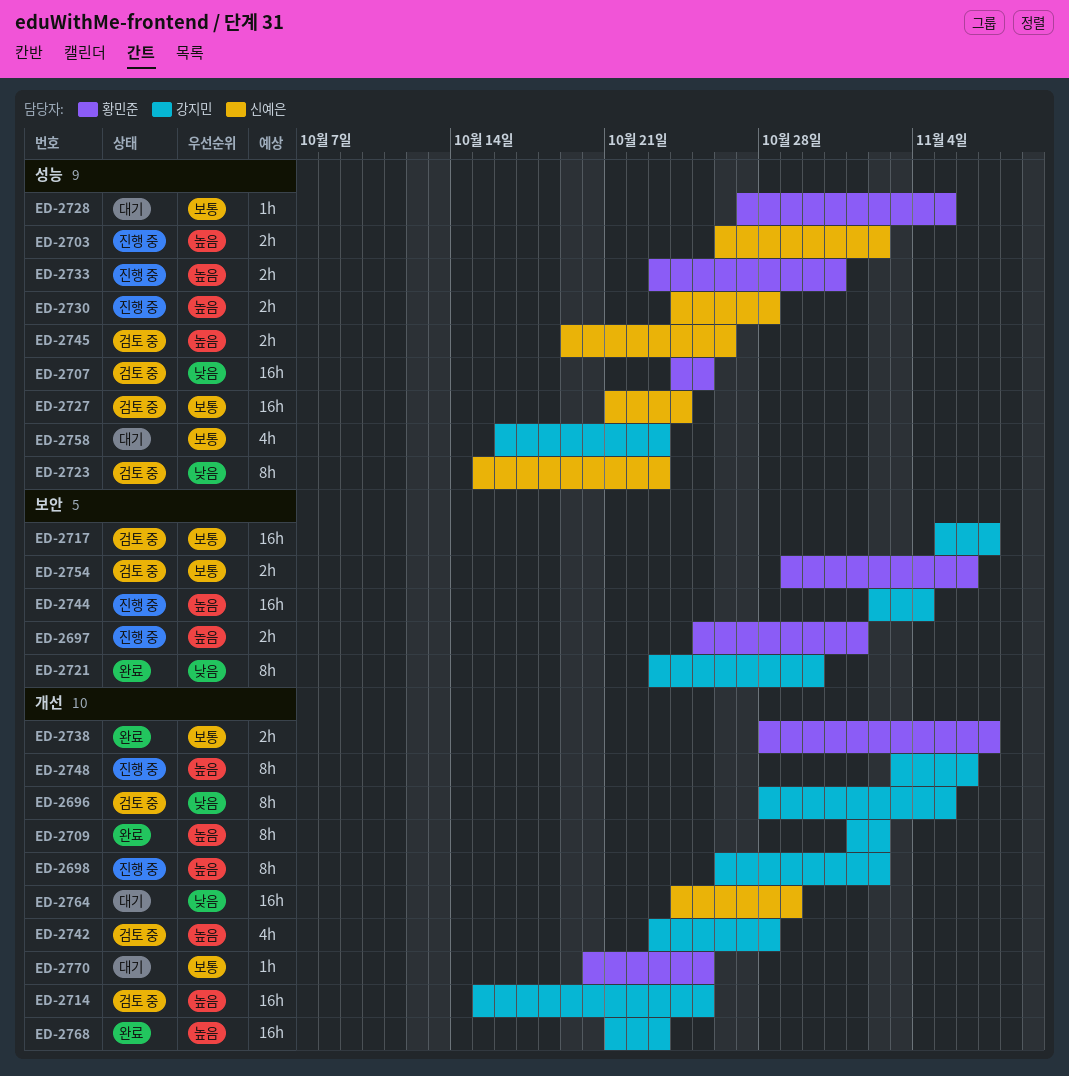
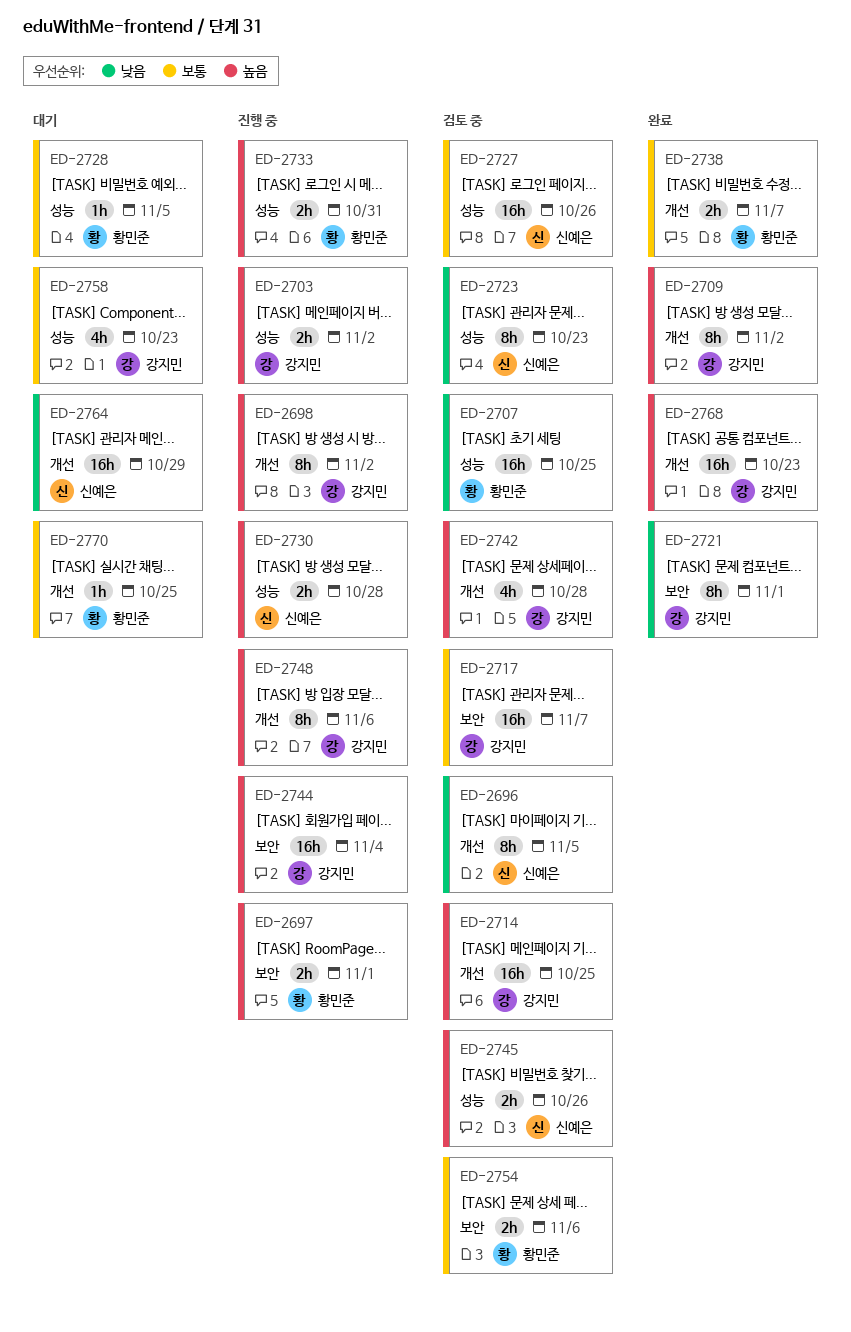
ED-2696, owner: 강지민 -> 신예은
ED-2703, owner: 신예은 -> 강지민
ED-2721, due: Oct 30 -> Nov 1
ED-2727, due: Oct 24 -> Oct 26

